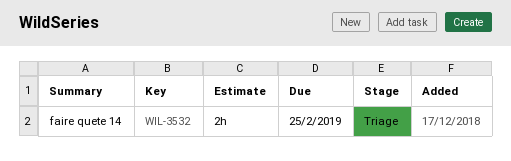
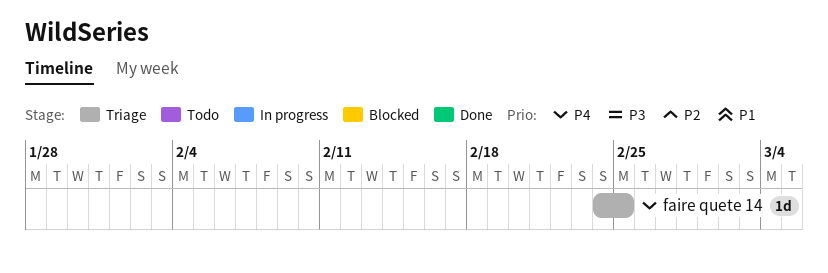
faire quete 14, estimate: 2h -> 1d

